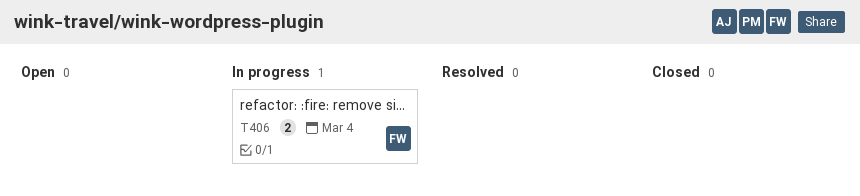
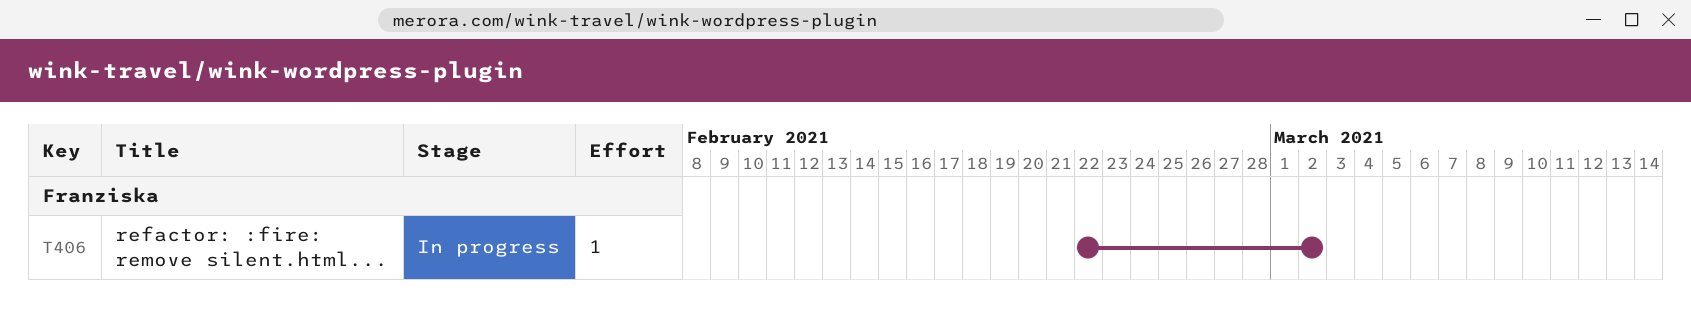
T406, estimate: 2 -> 1
T406, due: Mar 4 -> Mar 2

